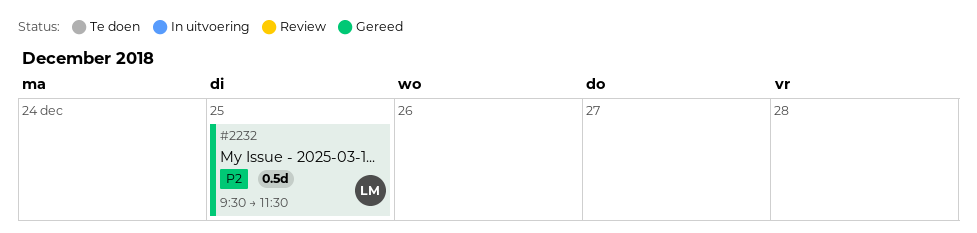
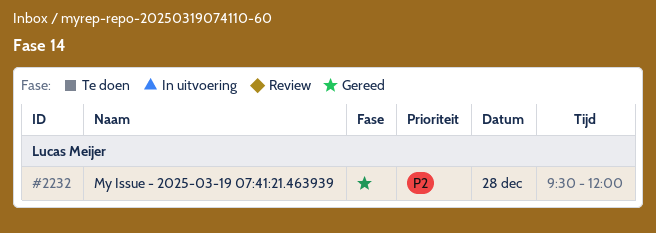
#2232, day: Dec 25 -> Dec 28
#2232, ends: 11:30 -> 12:00

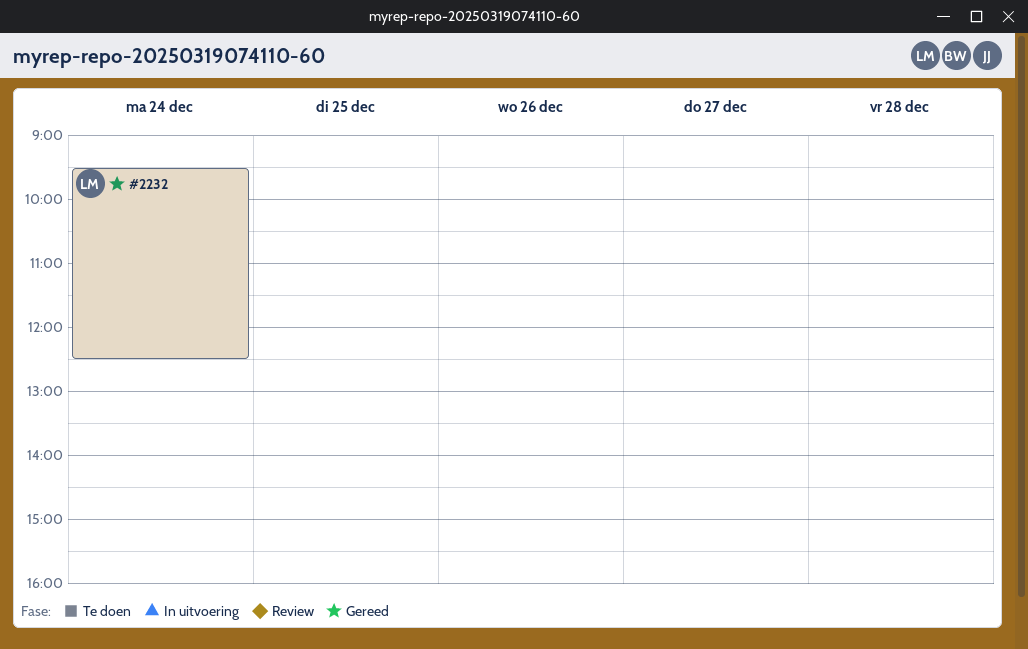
#2232, day: Dec 28 -> Dec 24
#2232, ends: 12:00 -> 12:30

